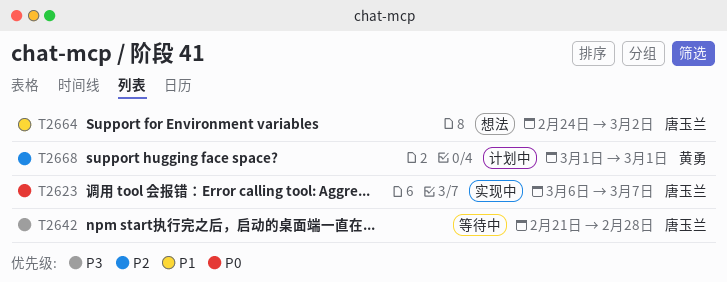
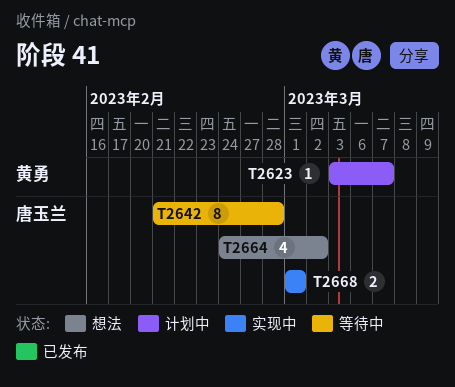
T2623, status: 实现中 -> 计划中
T2623, owner: 唐玉兰 -> 黄勇
T2623, start: Mar 6 -> Mar 3
T2668, status: 计划中 -> 实现中
T2668, owner: 黄勇 -> 唐玉兰

